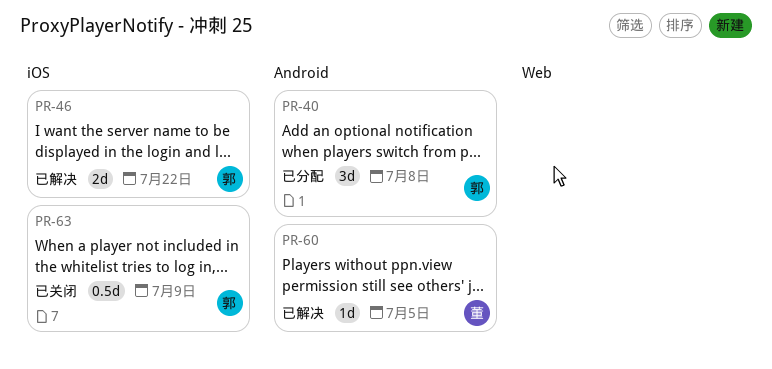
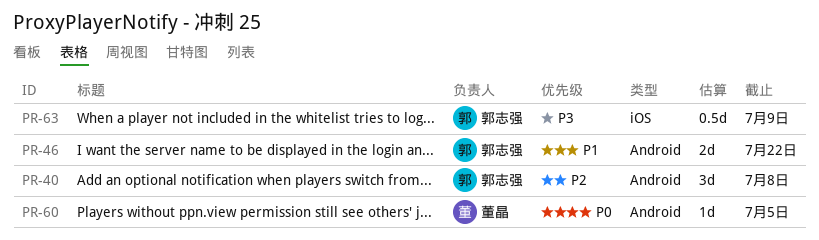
PR-46, label: iOS -> Android

